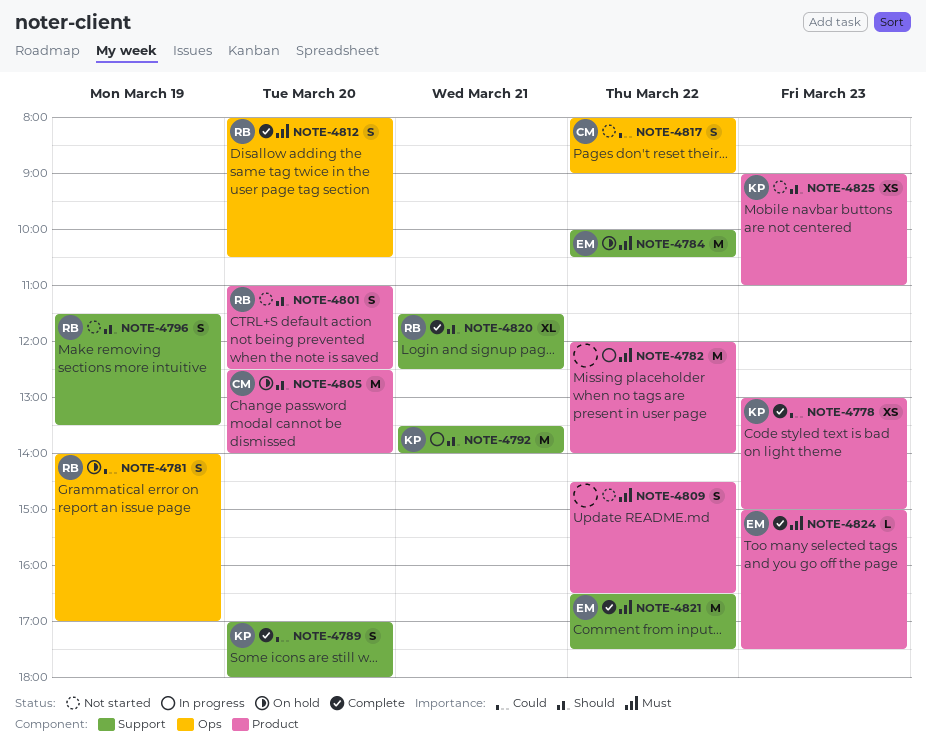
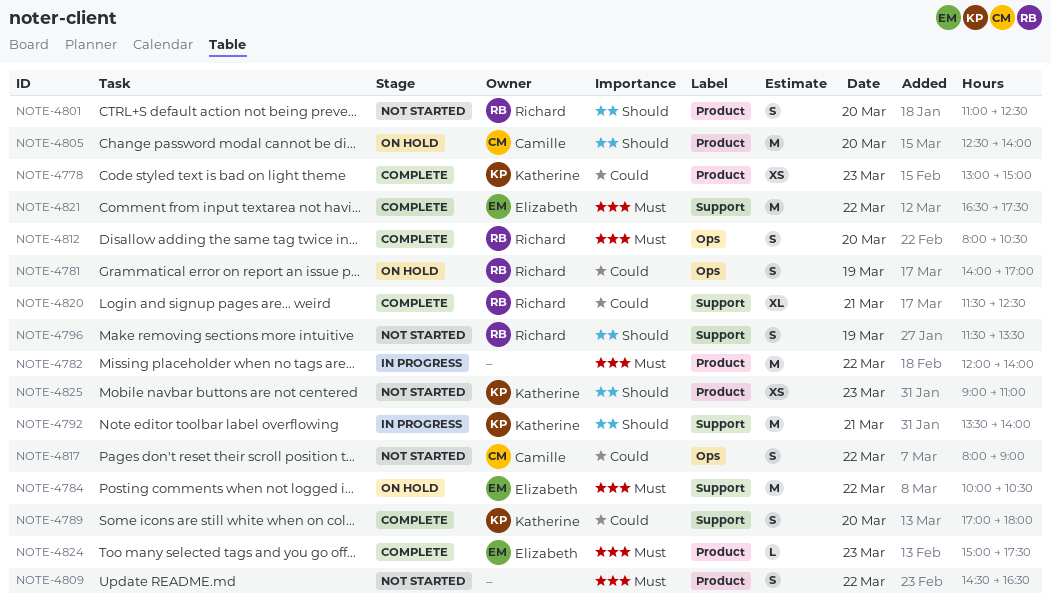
NOTE-4820, priority: Should -> Could

